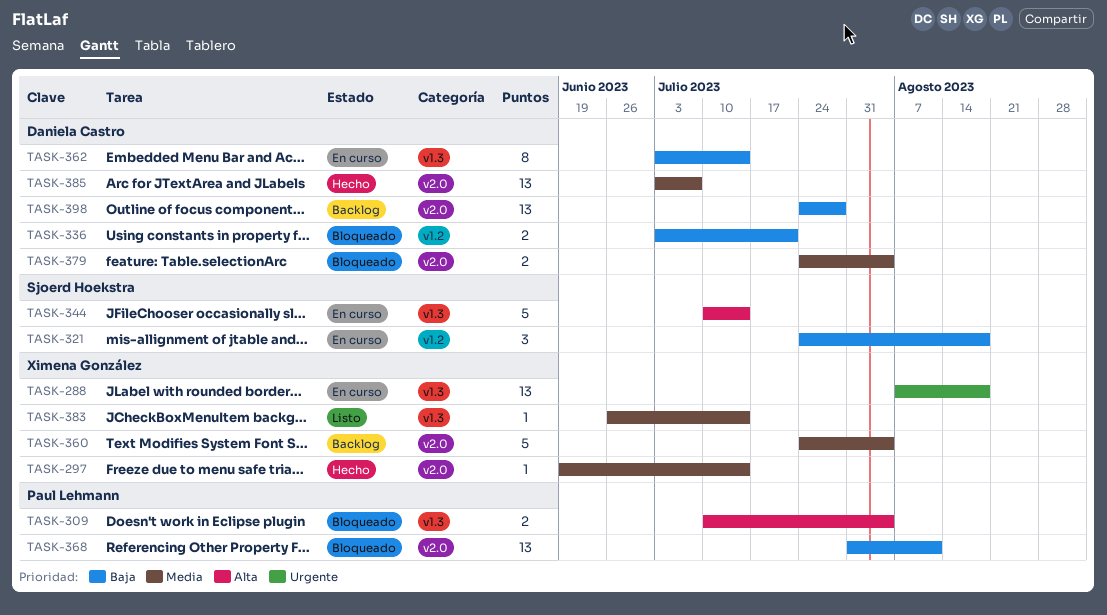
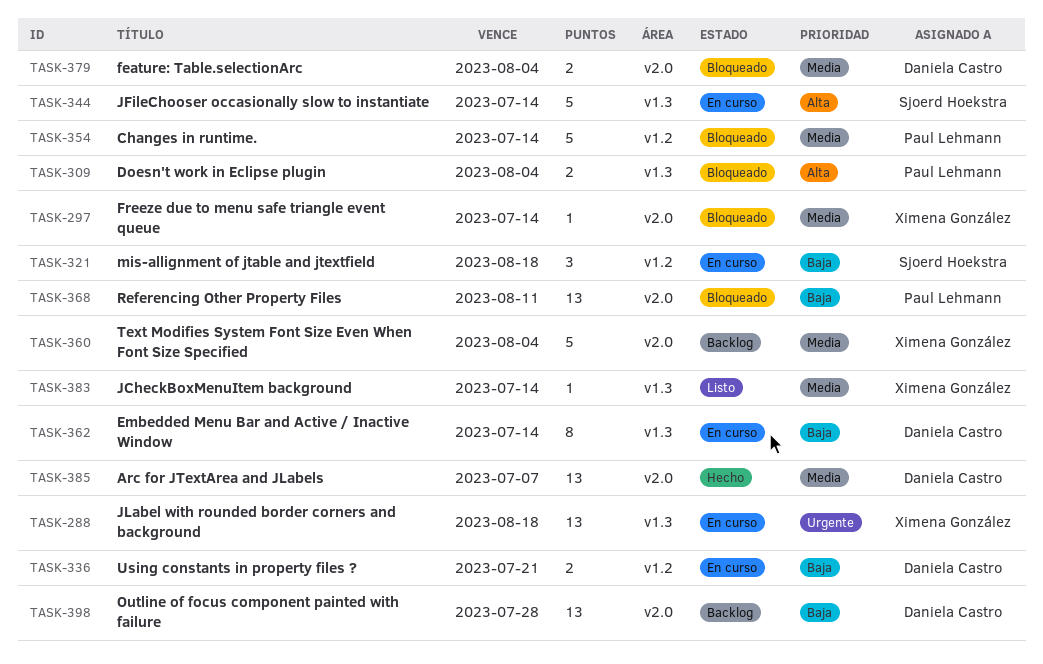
TASK-297, status: Hecho -> Bloqueado
TASK-336, status: Bloqueado -> En curso
TASK-354: none -> present

